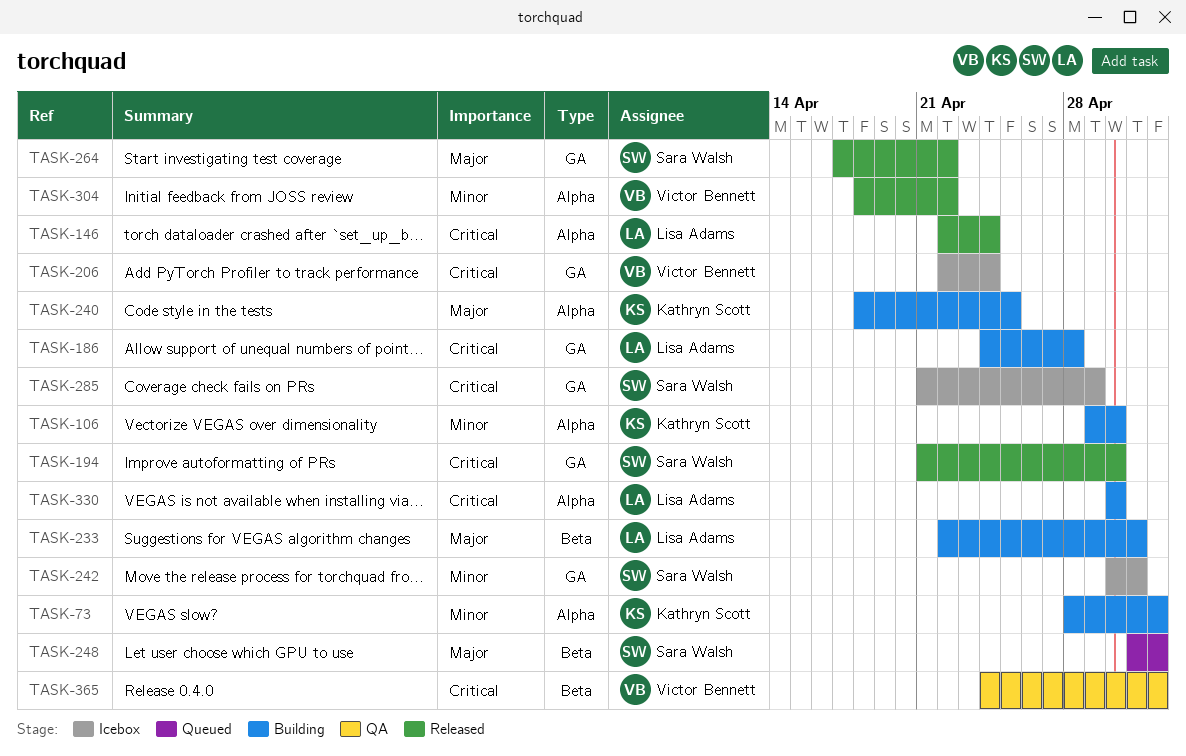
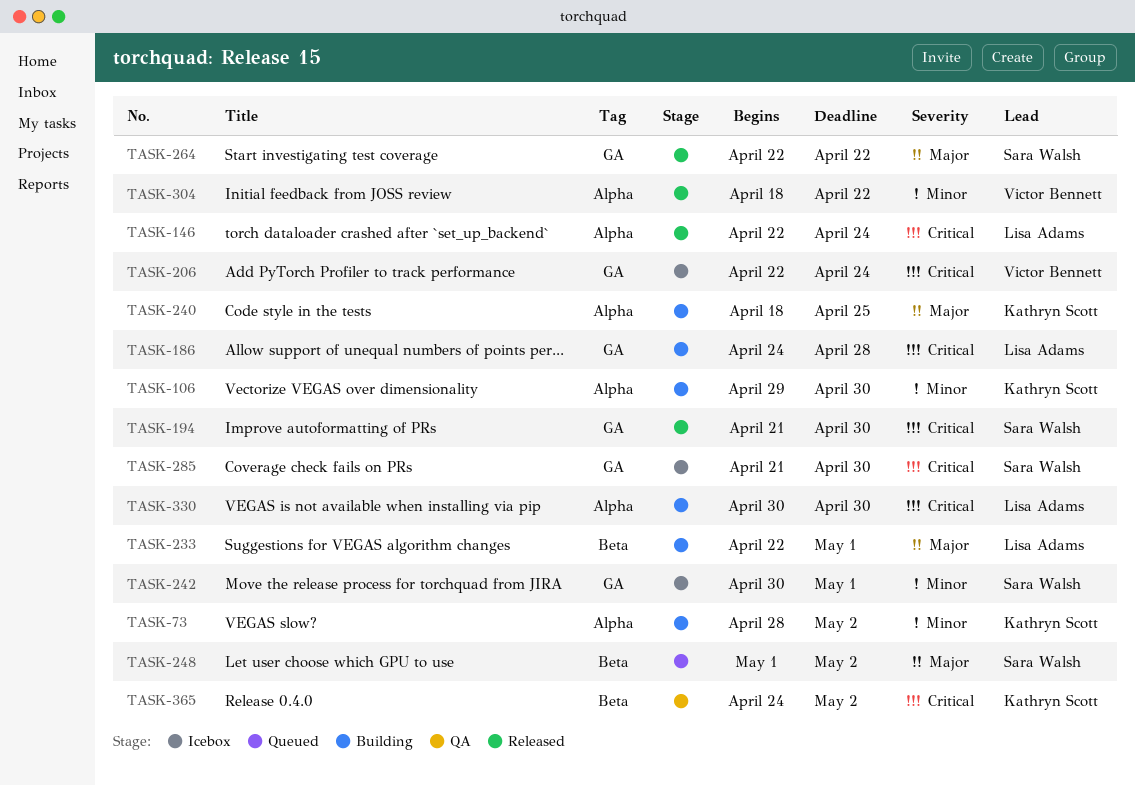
TASK-264, start: Apr 17 -> Apr 22
TASK-285, due: Apr 29 -> Apr 30
TASK-365, owner: Victor Bennett -> Kathryn Scott

